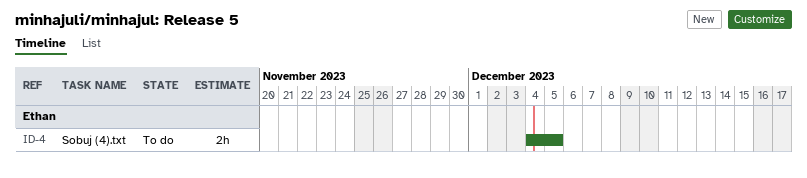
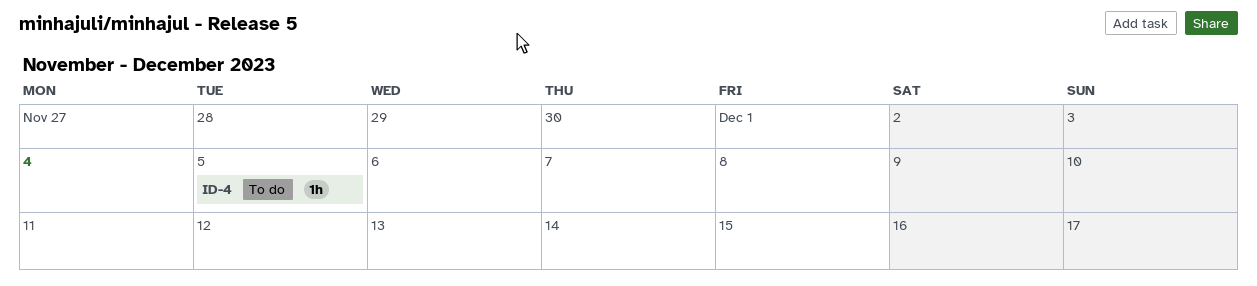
ID-4, estimate: 2h -> 1h

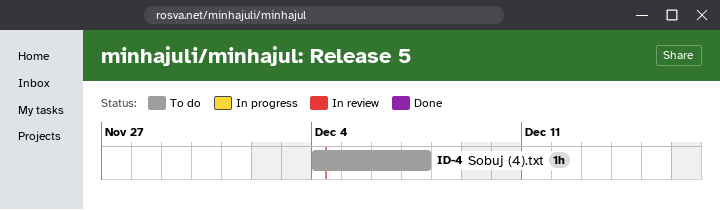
ID-4, due: Dec 5 -> Dec 7

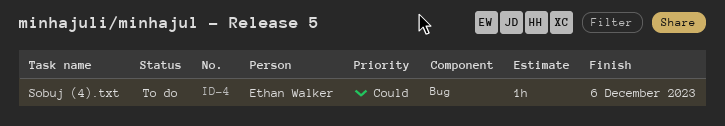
ID-4, due: Dec 7 -> Dec 6

